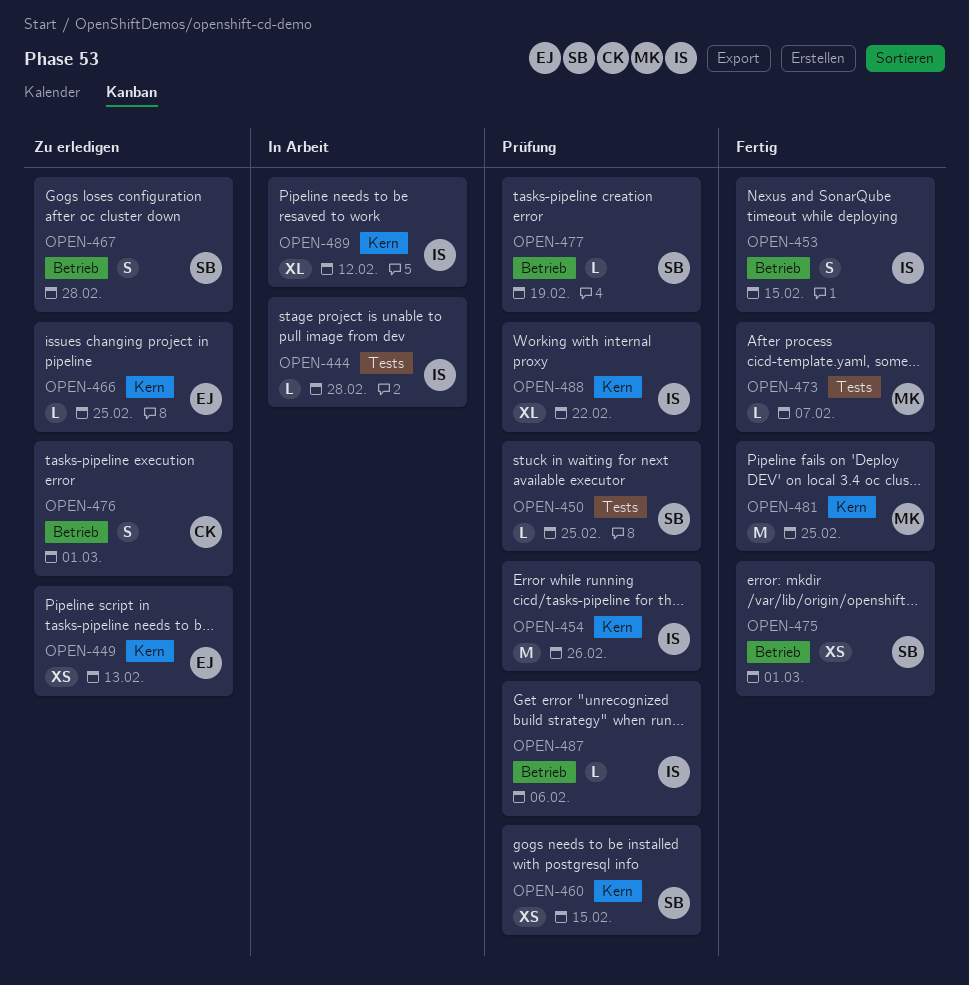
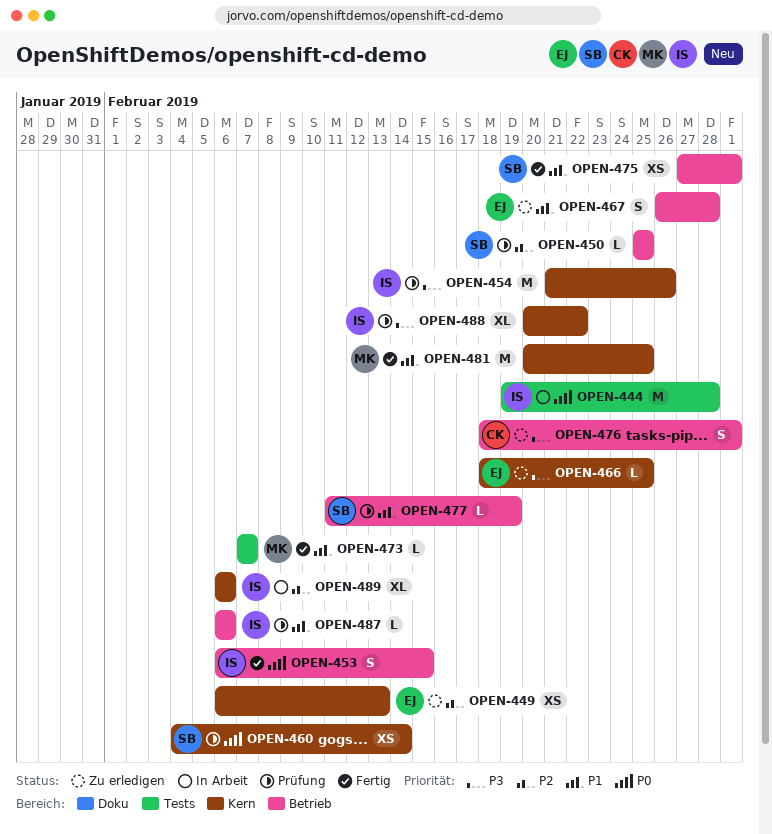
OPEN-444, estimate: L -> M
OPEN-450, label: Tests -> Betrieb
OPEN-460, due: Feb 15 -> Feb 14
OPEN-467, owner: SB -> EJ
OPEN-489, due: Feb 12 -> Feb 6

